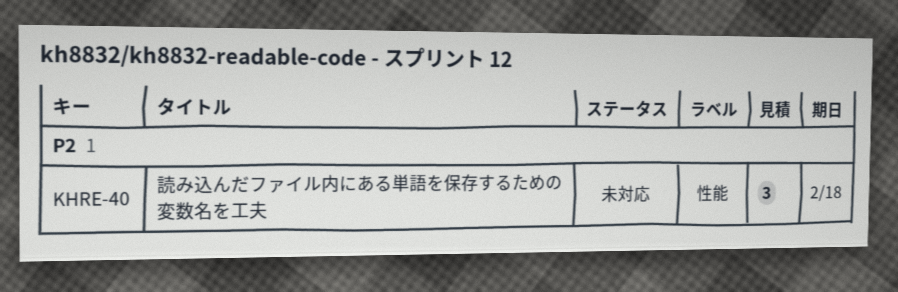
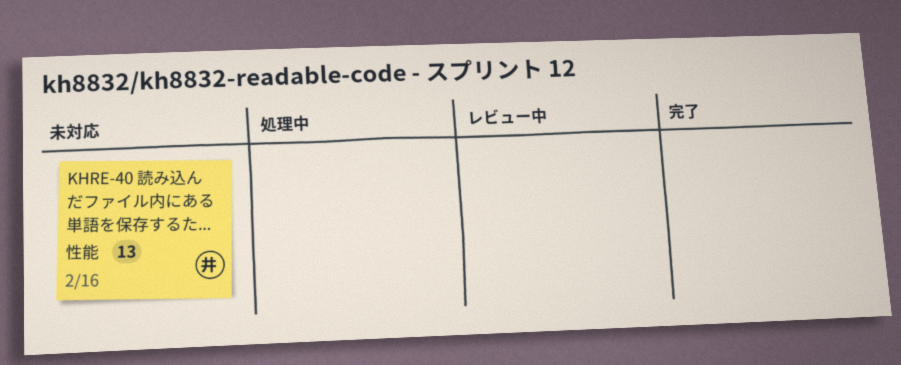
KHRE-40, estimate: 3 -> 13
KHRE-40, due: Feb 18 -> Feb 16

